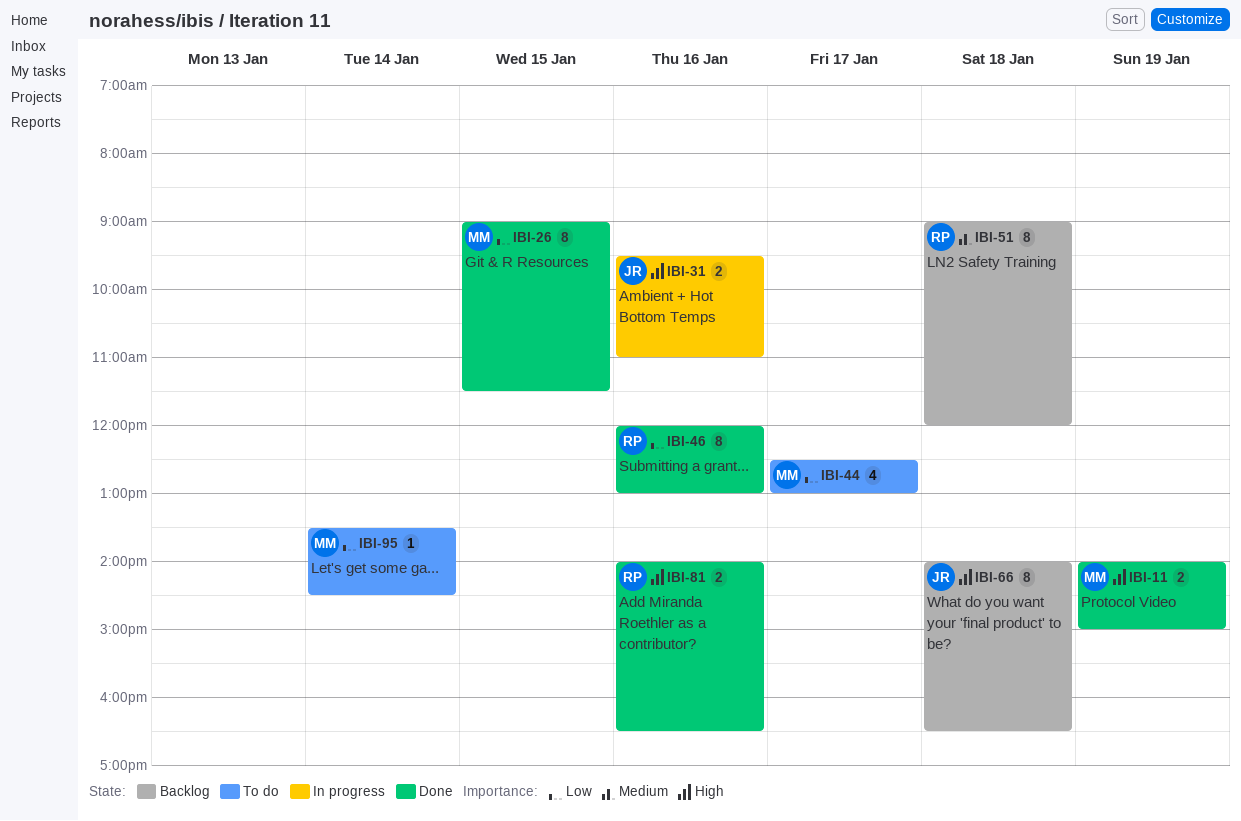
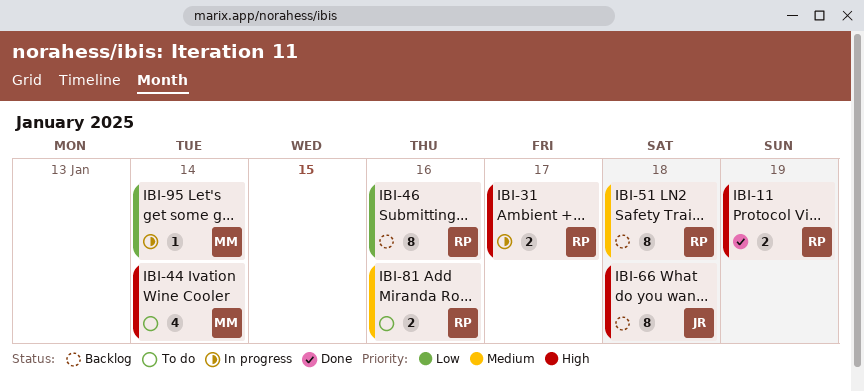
IBI-11, owner: MM -> RP
IBI-26: present -> none
IBI-31, owner: JR -> RP
IBI-31, day: Jan 16 -> Jan 17
IBI-44, priority: Low -> High
IBI-44, day: Jan 17 -> Jan 14
IBI-46, status: Done -> Backlog
IBI-81, status: Done -> To do
IBI-81, priority: High -> Medium
IBI-95, status: To do -> In progress

